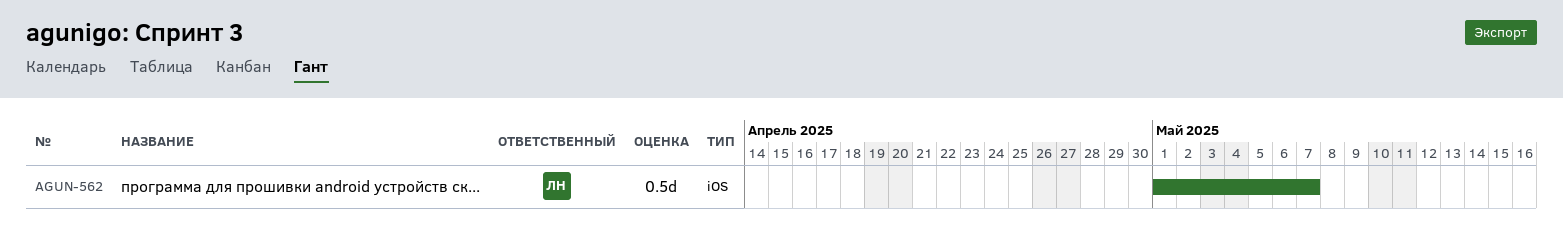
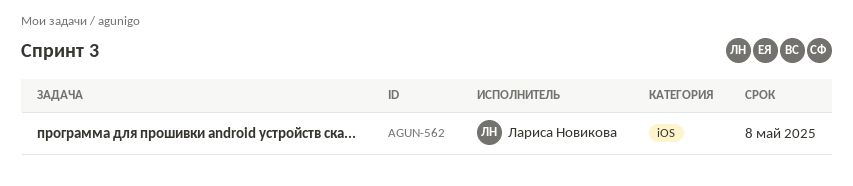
AGUN-562, due: May 7 -> May 8

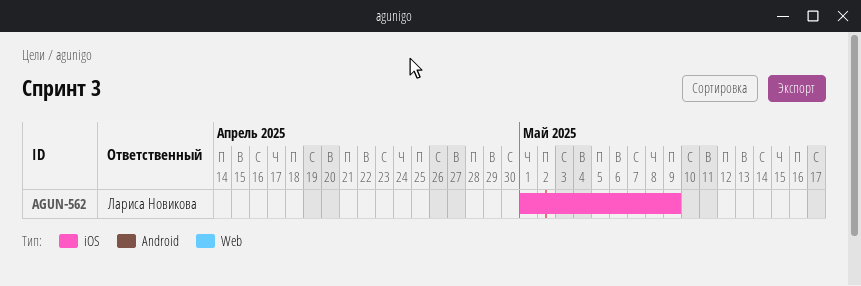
AGUN-562, due: May 8 -> May 9

